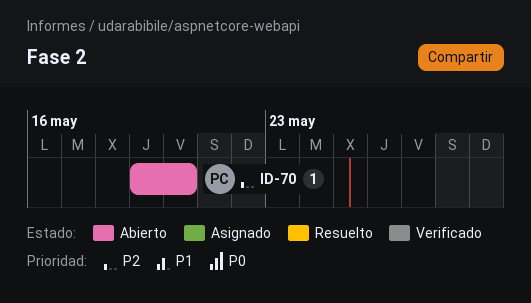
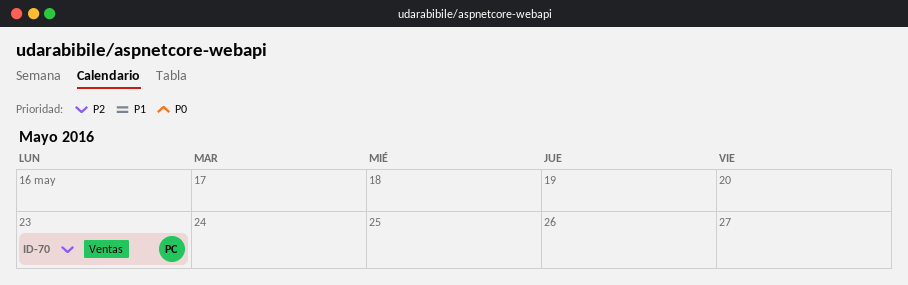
ID-70, due: May 20 -> May 23

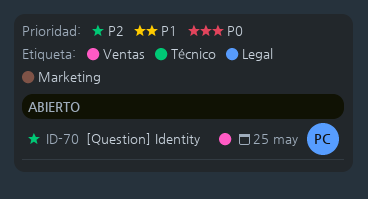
ID-70, due: May 23 -> May 25

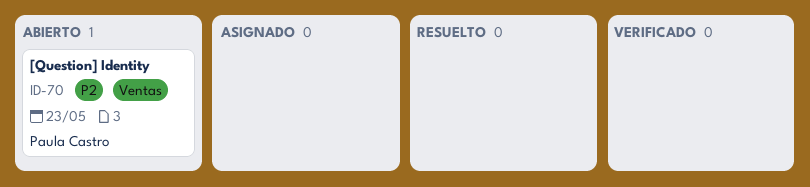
ID-70, due: May 25 -> May 23

